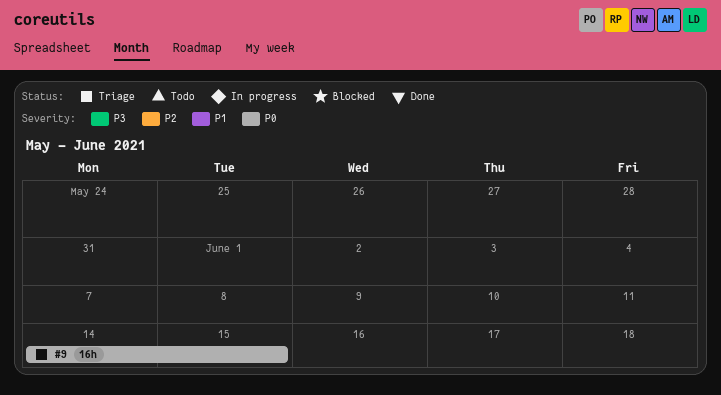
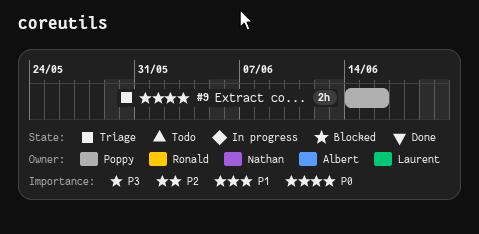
#9, estimate: 16h -> 2h
#9, due: Jun 15 -> Jun 16

